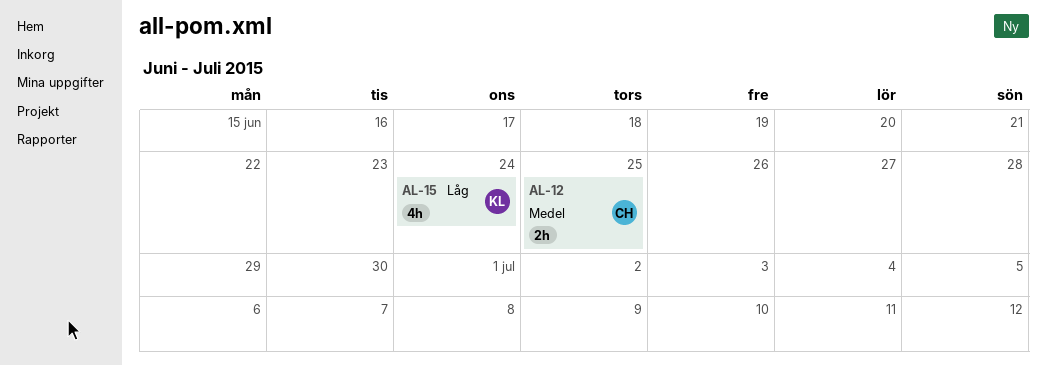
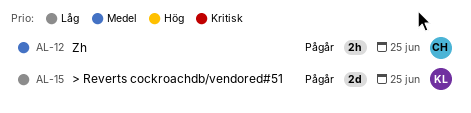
AL-15, estimate: 4h -> 2d
AL-15, due: Jun 24 -> Jun 25

